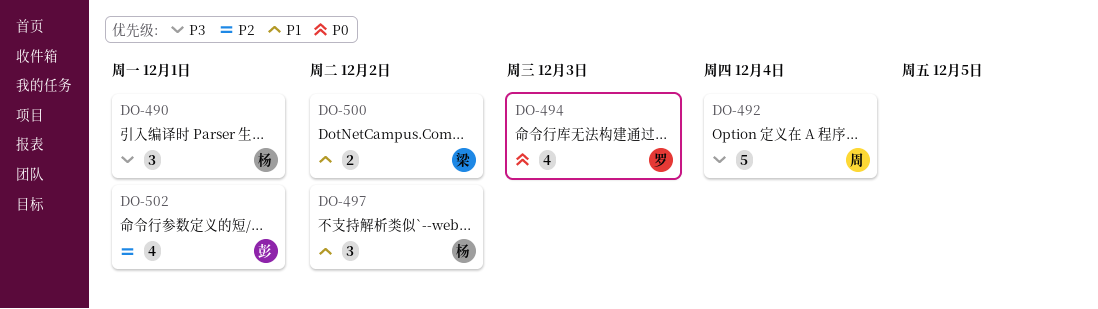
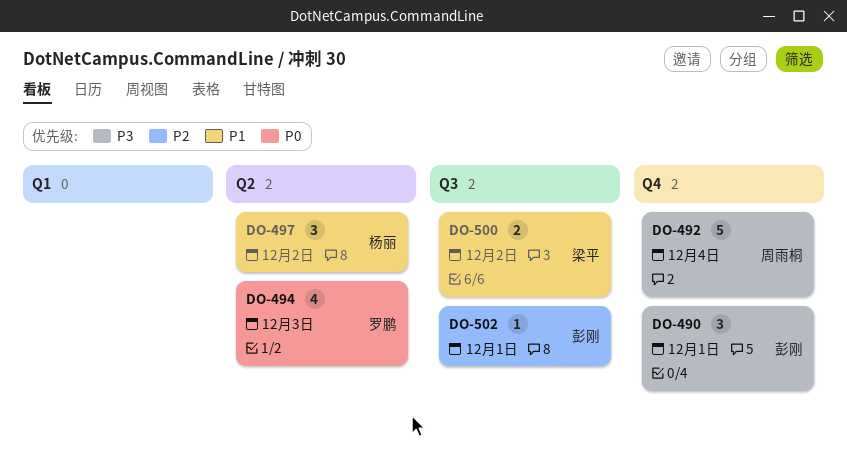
DO-490, owner: 杨丽 -> 彭刚
DO-502, estimate: 4 -> 1

